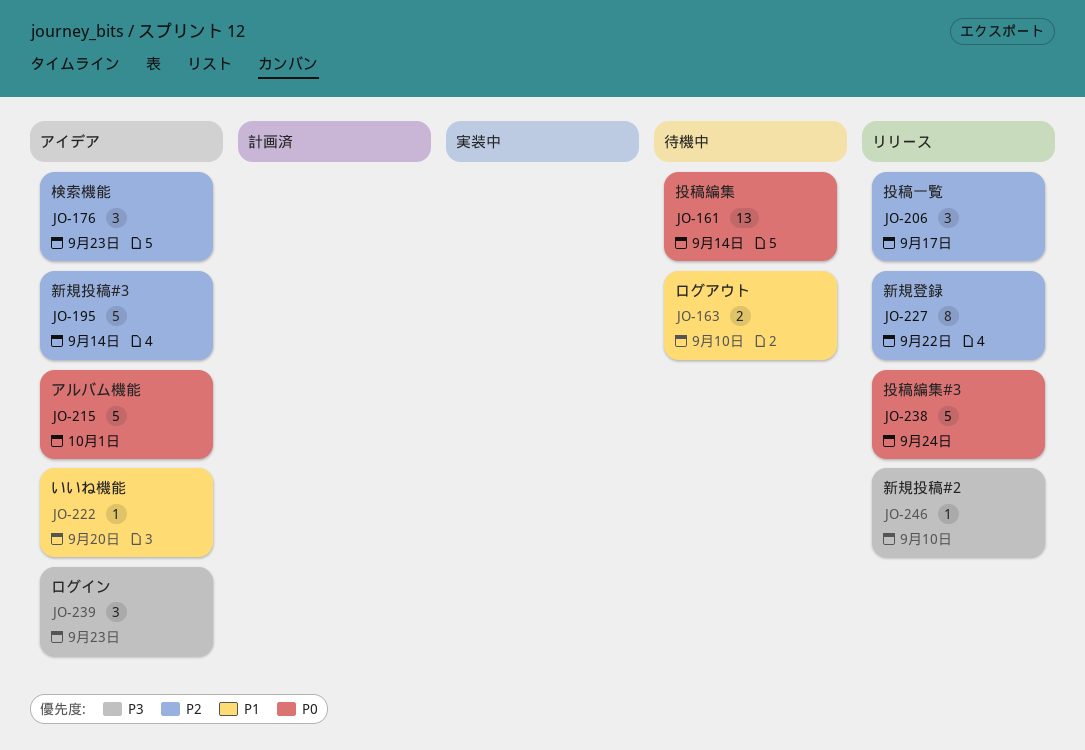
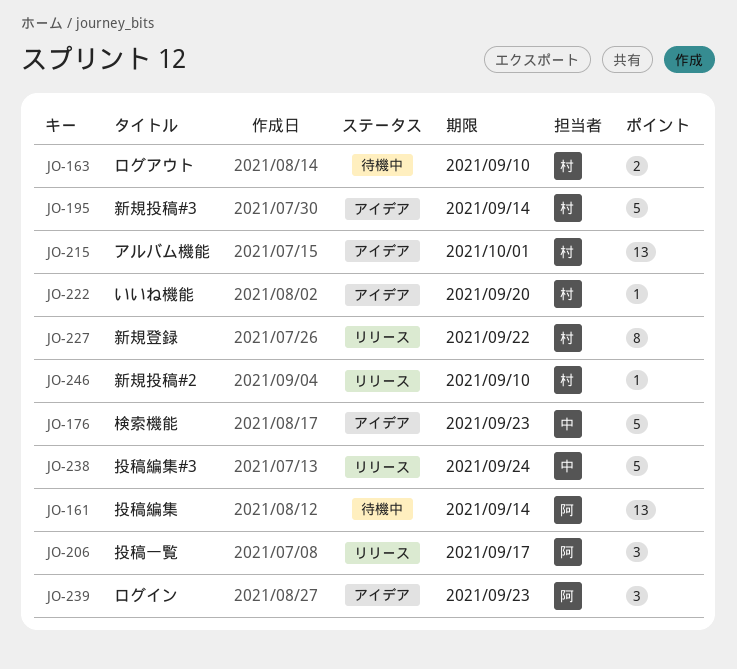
JO-176, estimate: 3 -> 5
JO-215, estimate: 5 -> 13

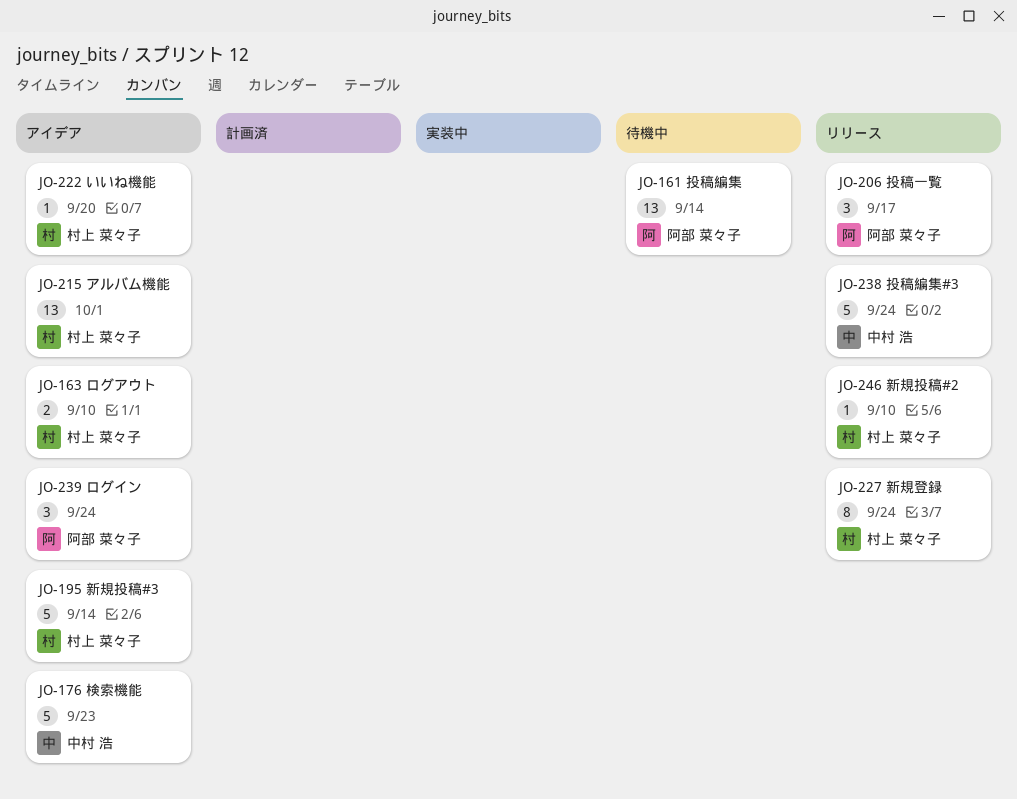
JO-163, status: 待機中 -> アイデア
JO-227, due: Sep 22 -> Sep 24
JO-239, due: Sep 23 -> Sep 24

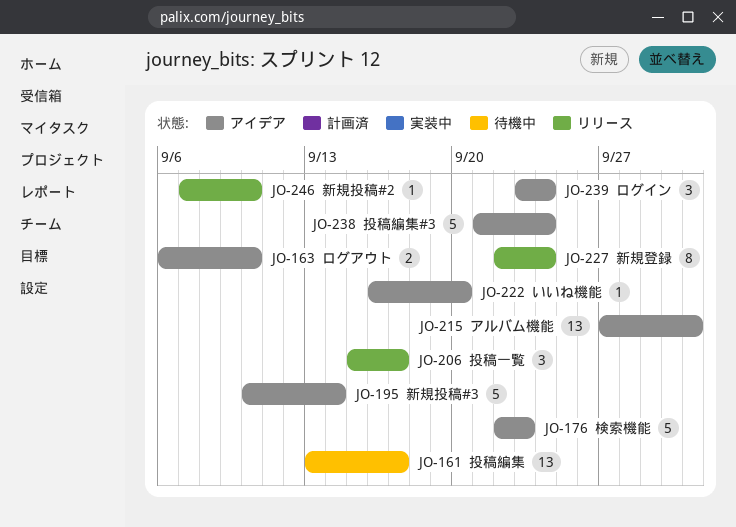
JO-161, due: Sep 14 -> Sep 17
JO-238, status: リリース -> アイデア

